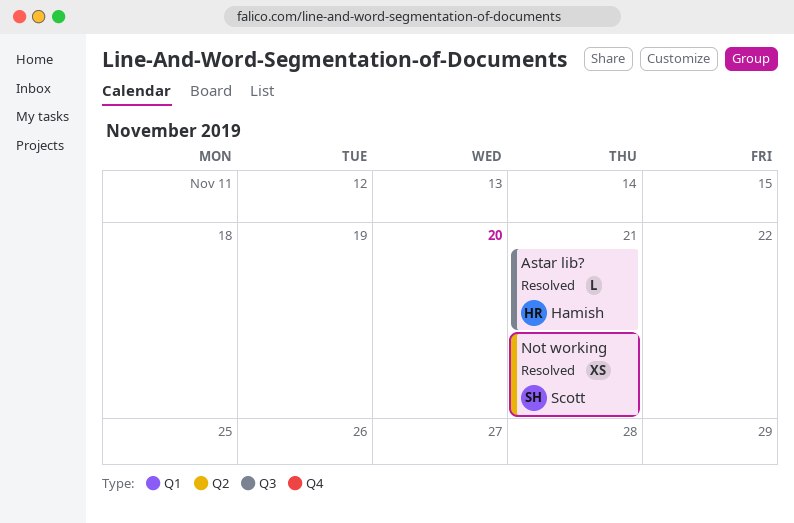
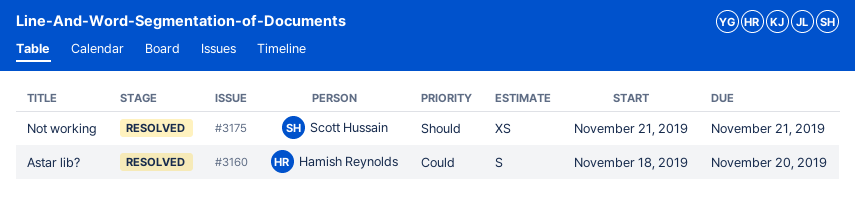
Astar lib?, estimate: L -> S
Astar lib?, due: Nov 21 -> Nov 20

